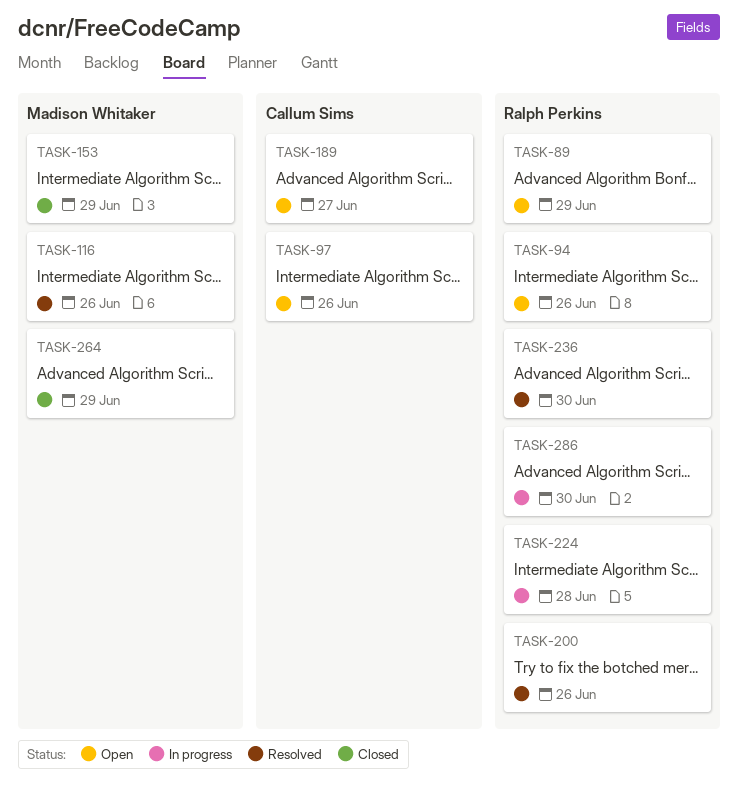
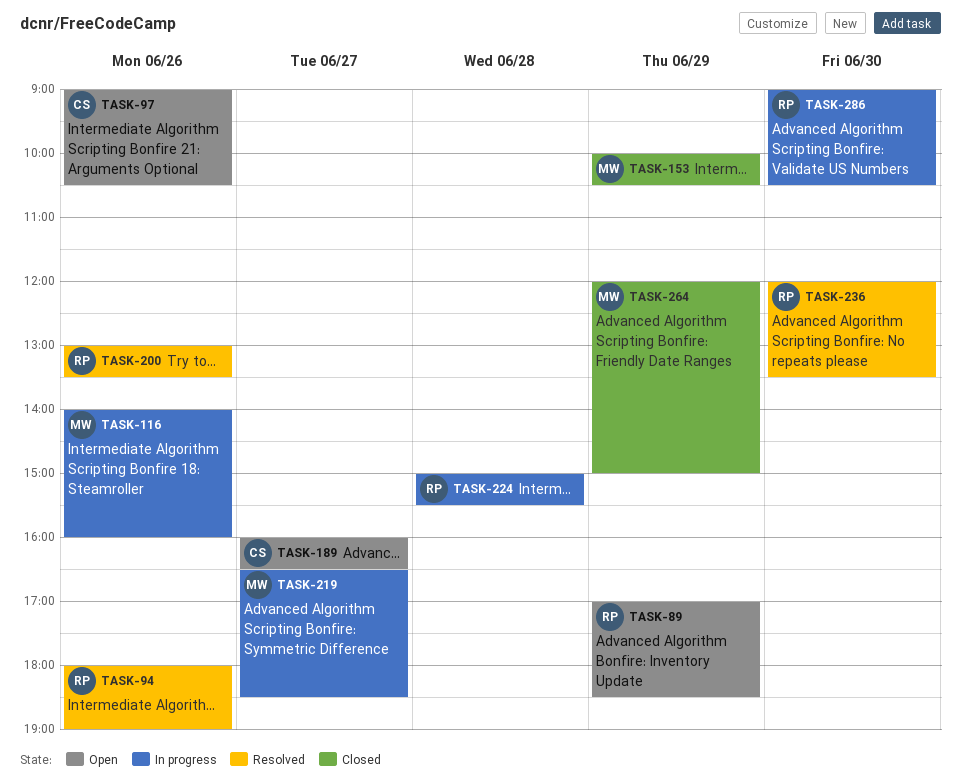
TASK-94, status: Open -> Resolved
TASK-116, status: Resolved -> In progress
TASK-219: none -> present

